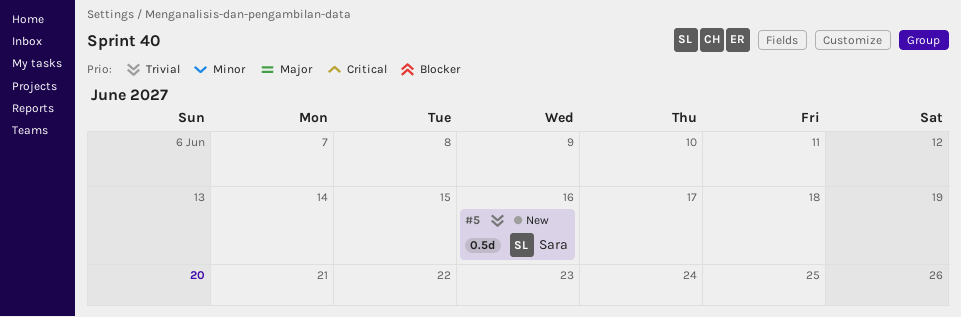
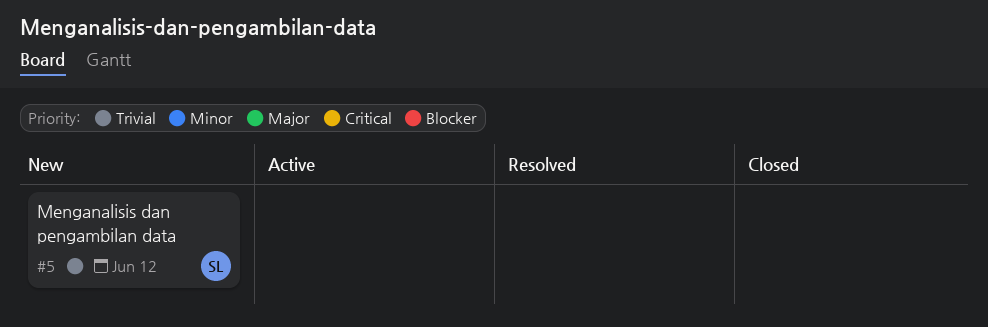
#5, due: Jun 16 -> Jun 12

